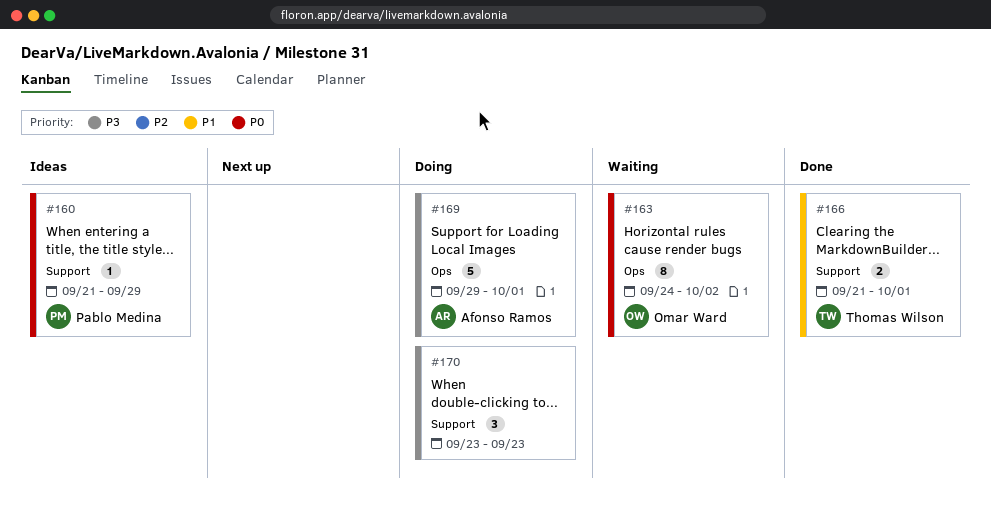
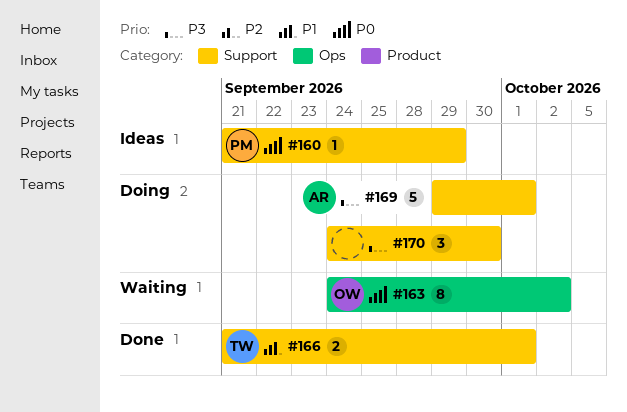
#169, label: Ops -> Support
#170, start: Sep 23 -> Sep 24
#170, due: Sep 23 -> Sep 30

